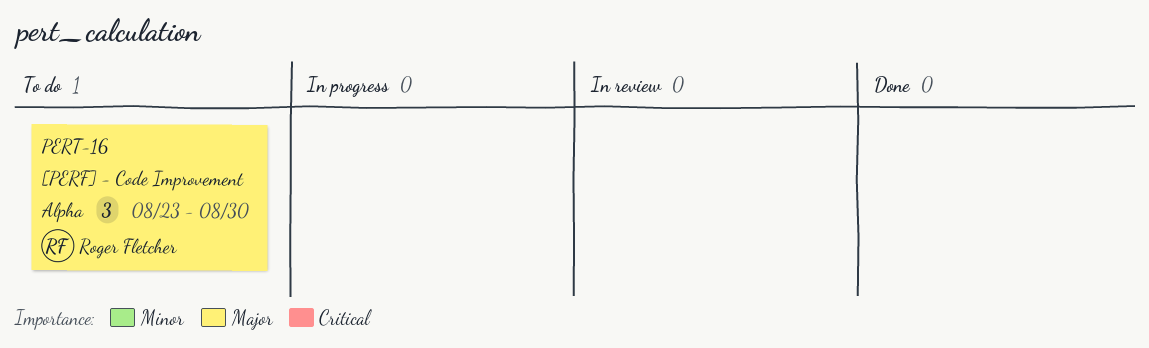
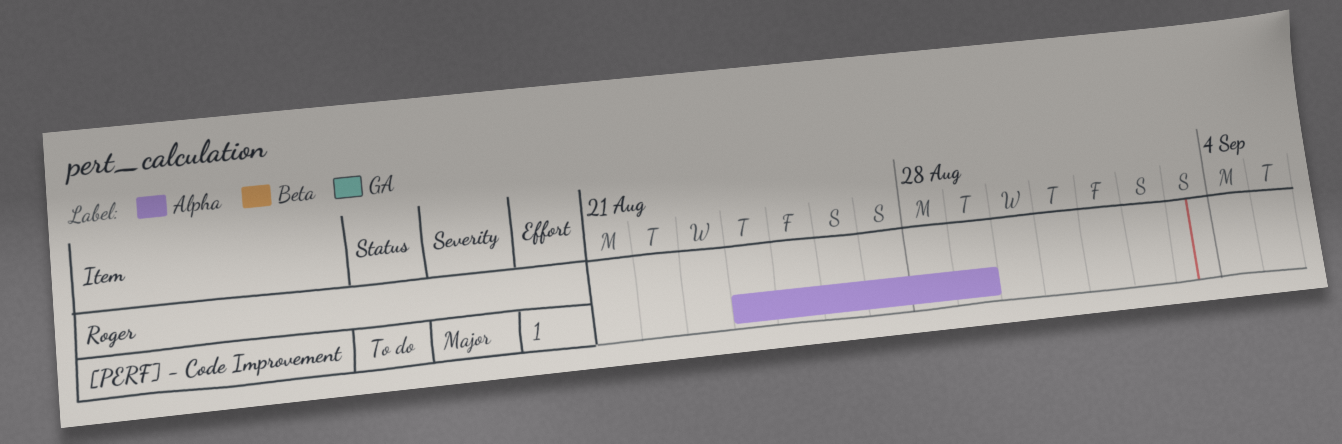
[PERF] - Code Improvement, estimate: 3 -> 1
[PERF] - Code Improvement, start: Aug 23 -> Aug 24
[PERF] - Code Improvement, due: Aug 30 -> Aug 29

